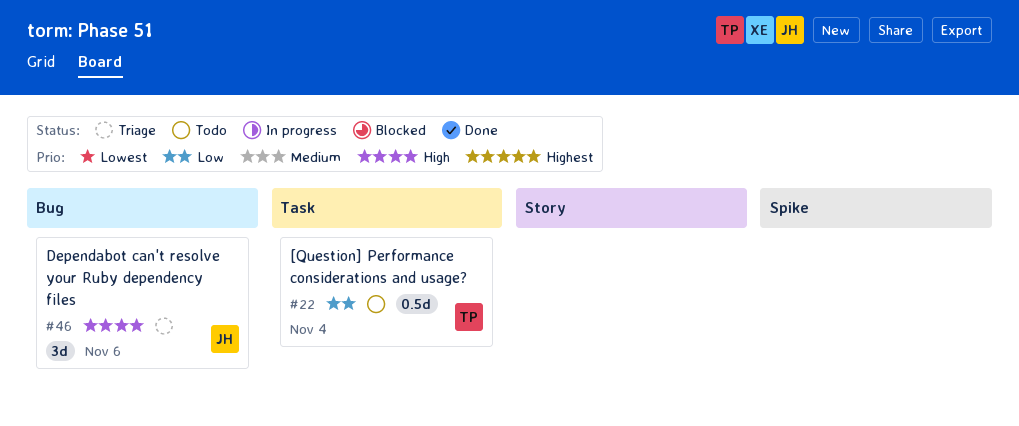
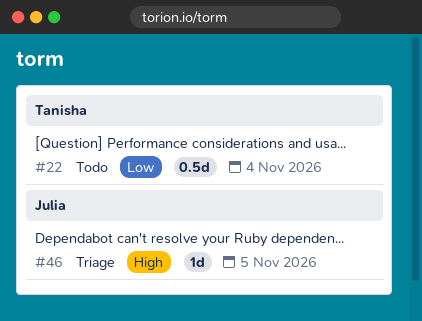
#46, estimate: 3d -> 1d
#46, due: Nov 6 -> Nov 5

